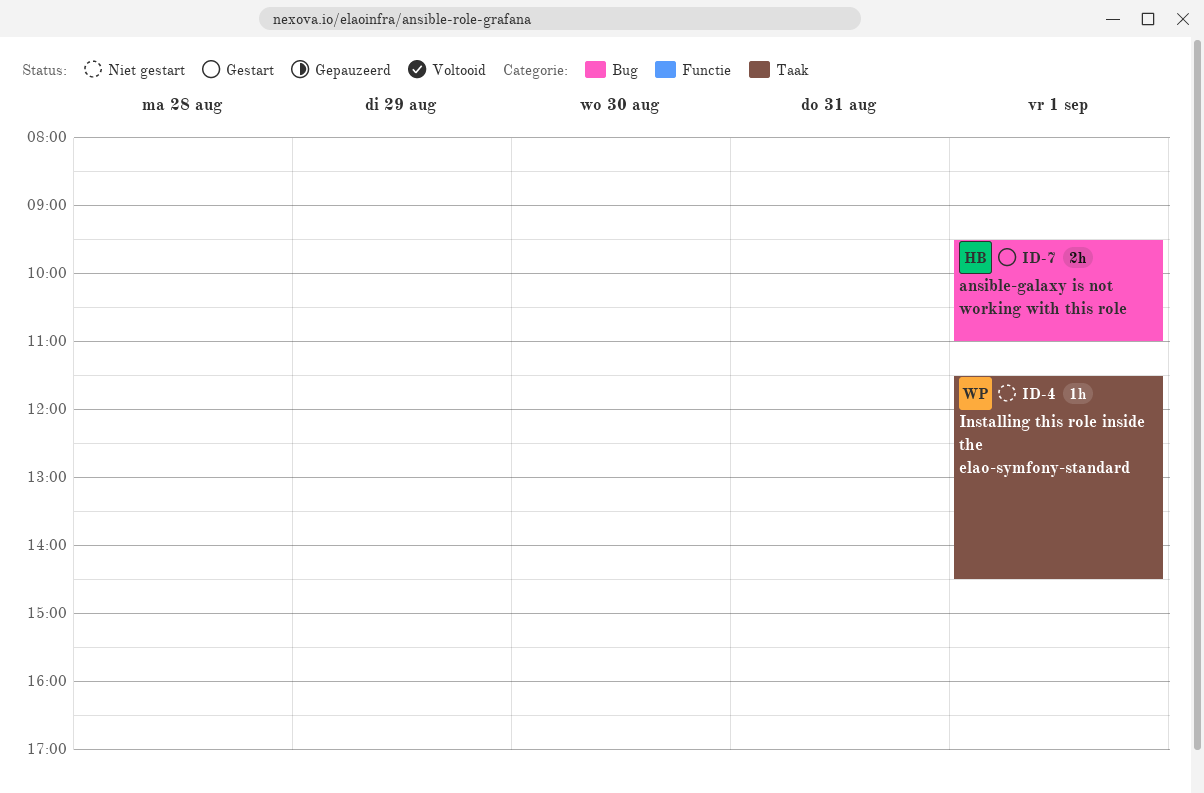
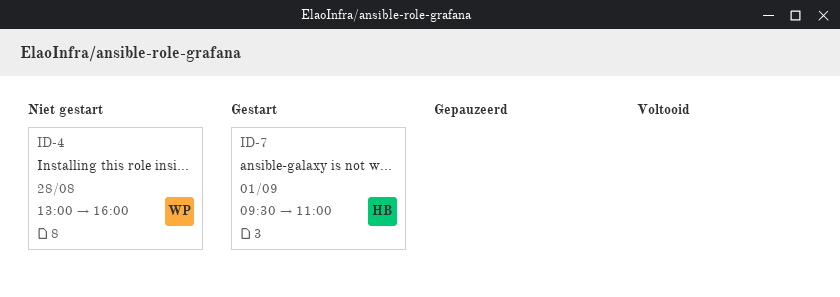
ID-4, day: Sep 1 -> Aug 28
ID-4, begins: 11:30 -> 13:00
ID-4, ends: 14:30 -> 16:00

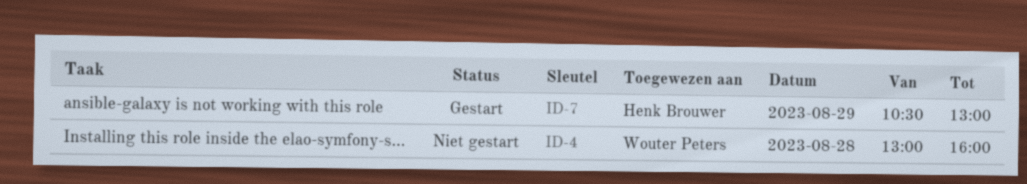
ID-7, day: Sep 1 -> Aug 29
ID-7, begins: 09:30 -> 10:30
ID-7, ends: 11:00 -> 13:00

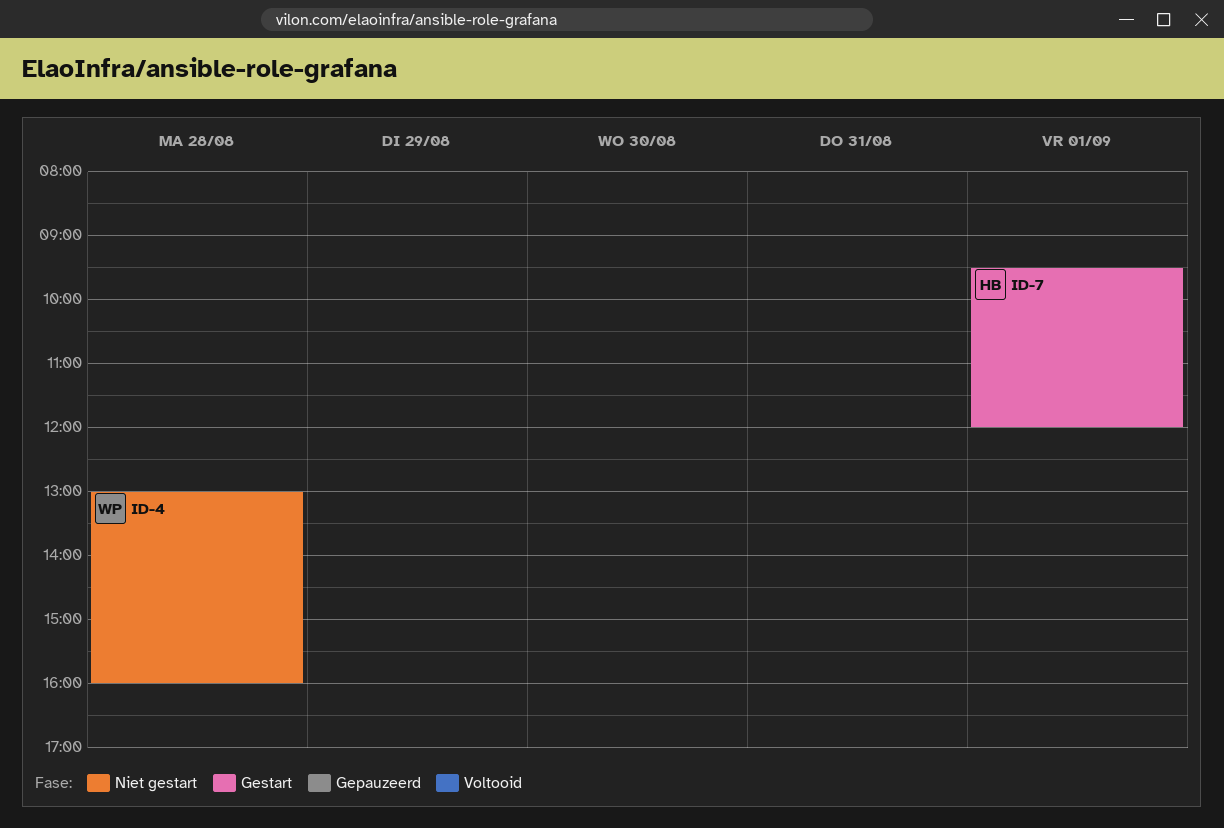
ID-7, day: Aug 29 -> Sep 1
ID-7, begins: 10:30 -> 09:30
ID-7, ends: 13:00 -> 12:00

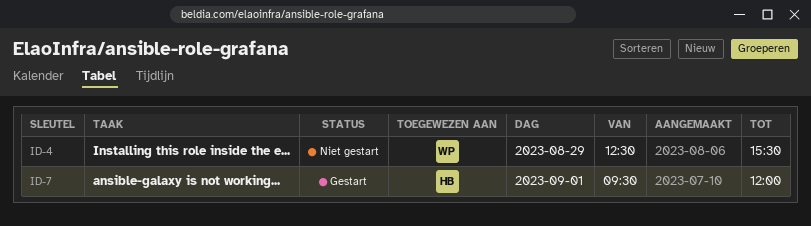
ID-4, day: Aug 28 -> Aug 29
ID-4, begins: 13:00 -> 12:30
ID-4, ends: 16:00 -> 15:30

